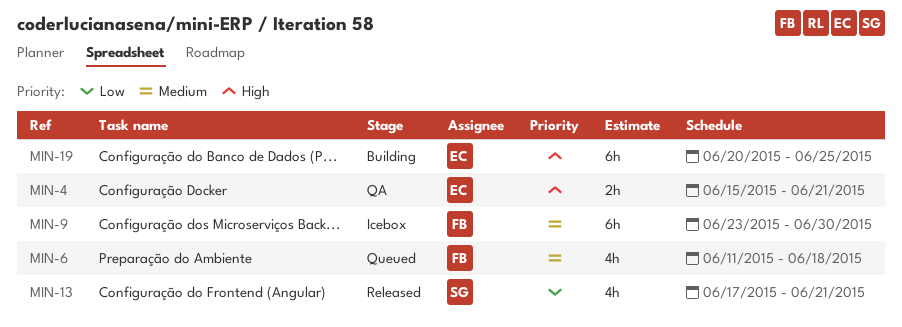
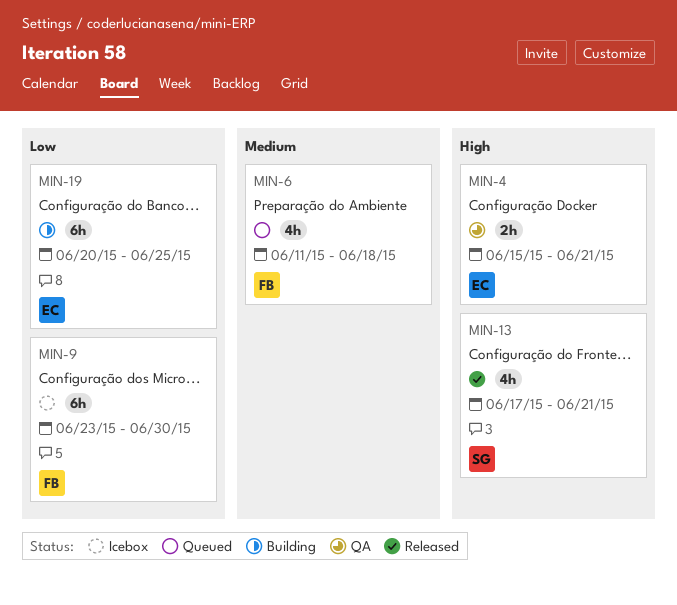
MIN-9, priority: Medium -> Low
MIN-13, priority: Low -> High
MIN-19, priority: High -> Low

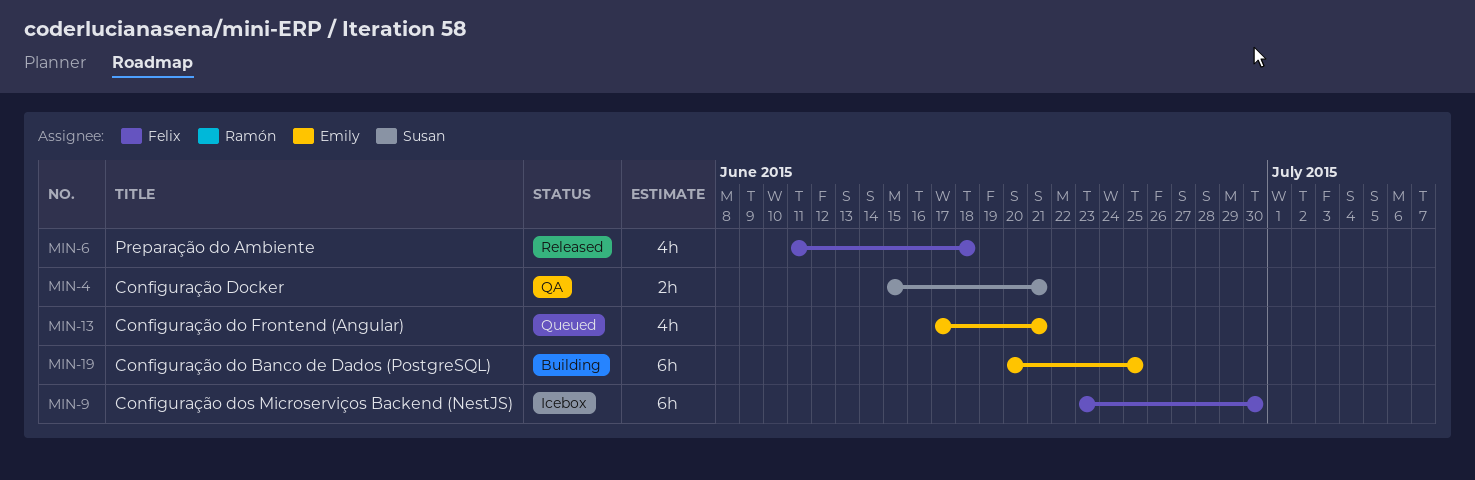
MIN-4, owner: Emily -> Susan
MIN-6, status: Queued -> Released
MIN-13, status: Released -> Queued
MIN-13, owner: Susan -> Emily

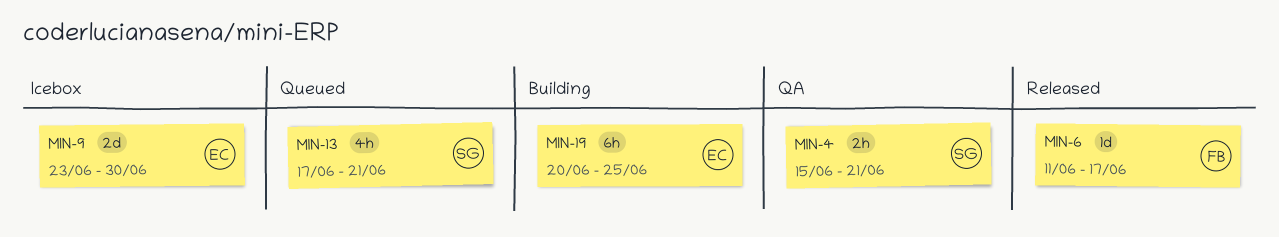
MIN-6, estimate: 4h -> 1d
MIN-6, due: Jun 18 -> Jun 17
MIN-9, owner: Felix -> Emily
MIN-9, estimate: 6h -> 2d
MIN-13, owner: Emily -> Susan

